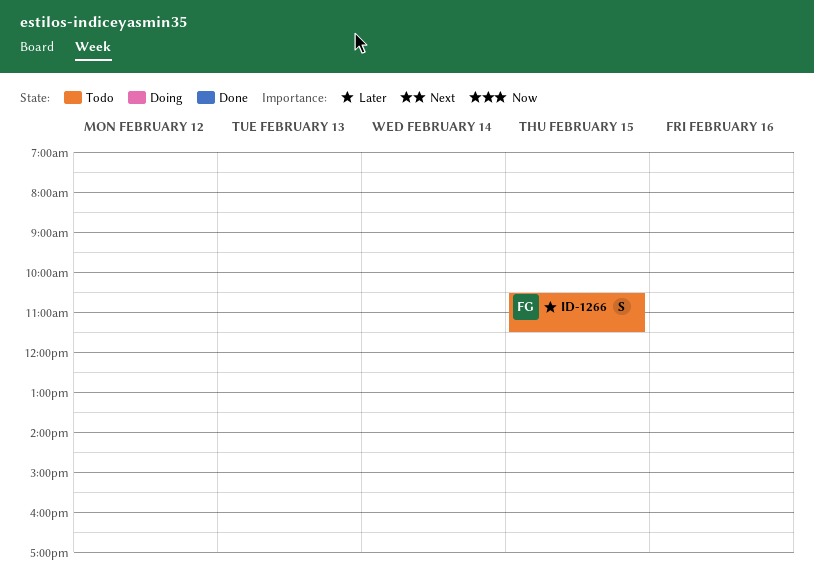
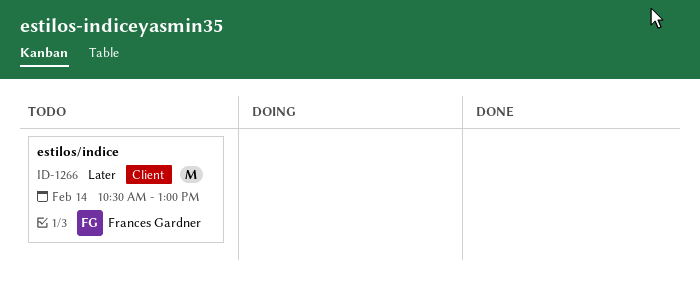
ID-1266, estimate: S -> M
ID-1266, day: Feb 15 -> Feb 14
ID-1266, ends: 11:30 -> 13:00

